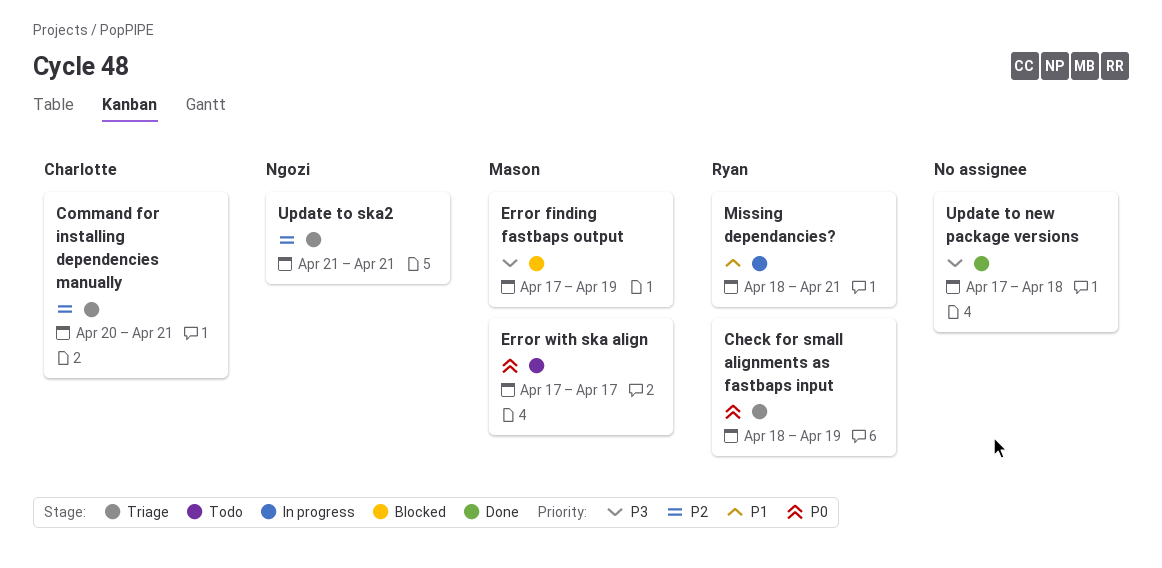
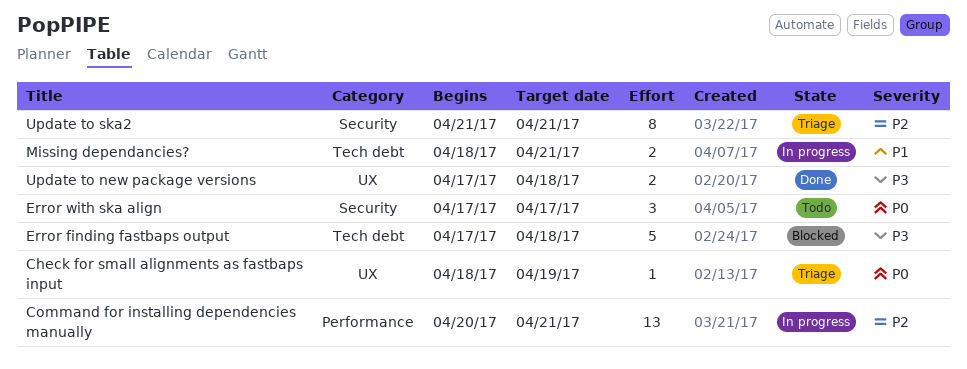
Command for installing dependencies manually, status: Triage -> In progress
Error finding fastbaps output, due: Apr 19 -> Apr 18

